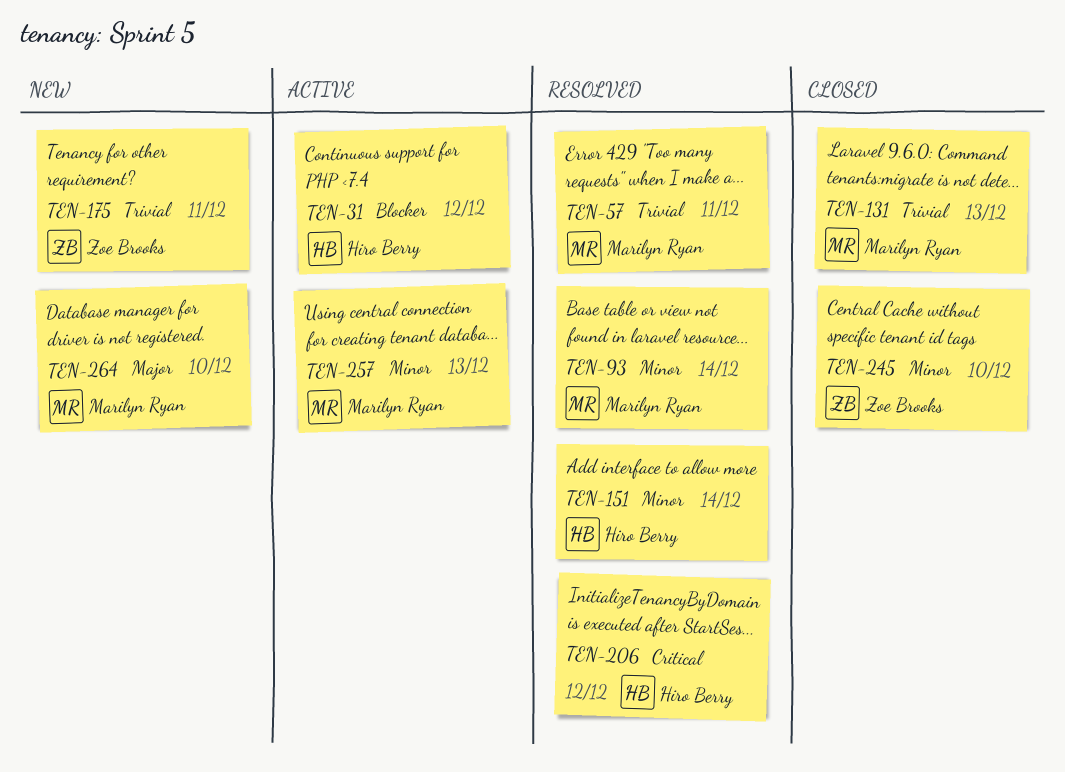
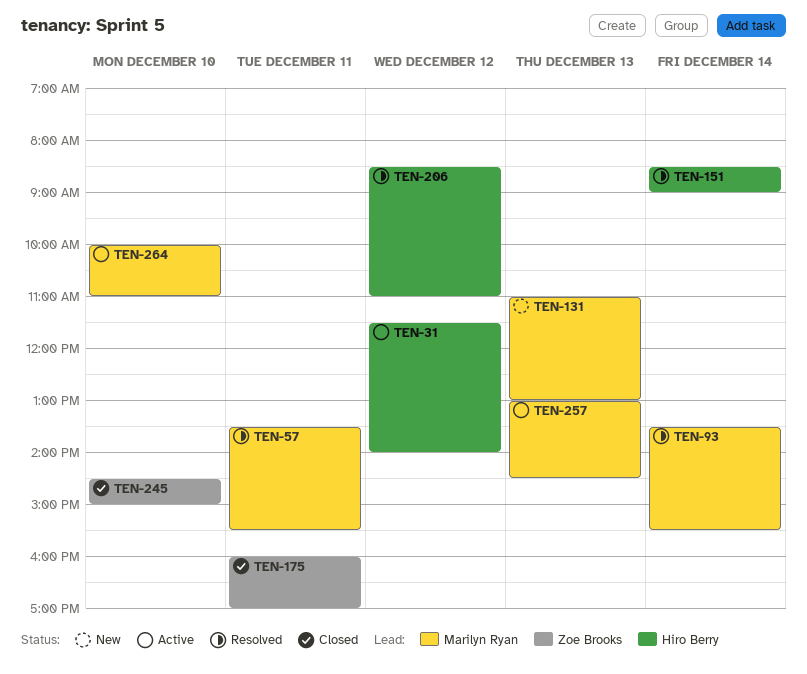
TEN-131, status: Closed -> New
TEN-175, status: New -> Closed
TEN-264, status: New -> Active

